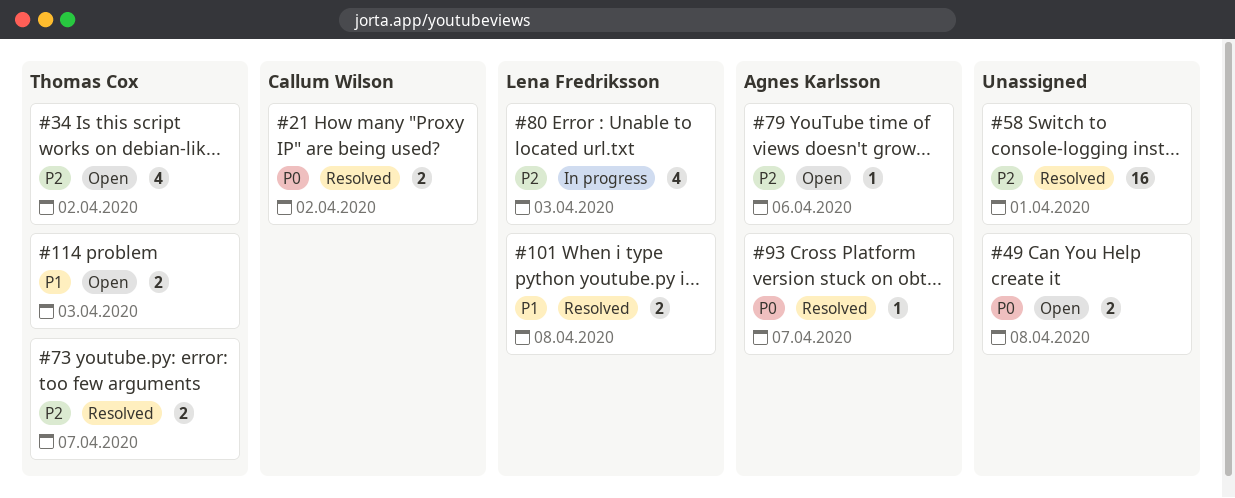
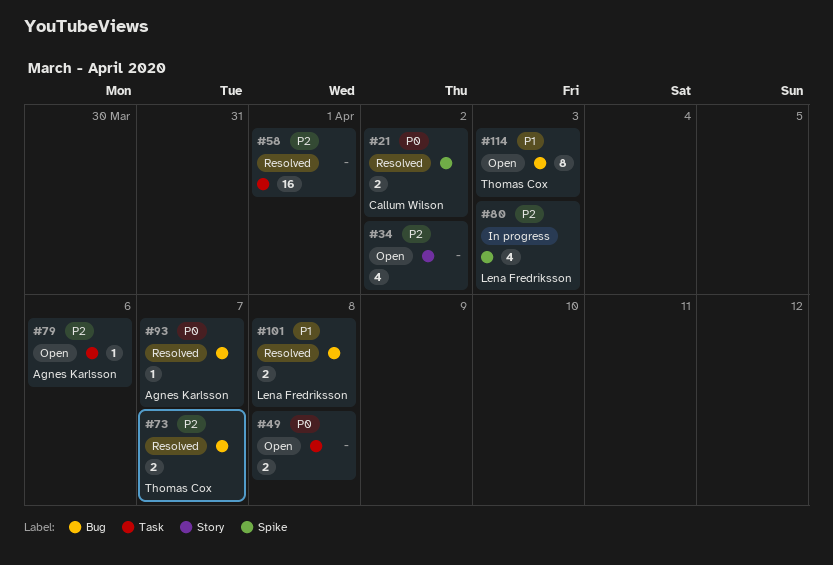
#34, owner: Thomas Cox -> none
#114, estimate: 2 -> 8

